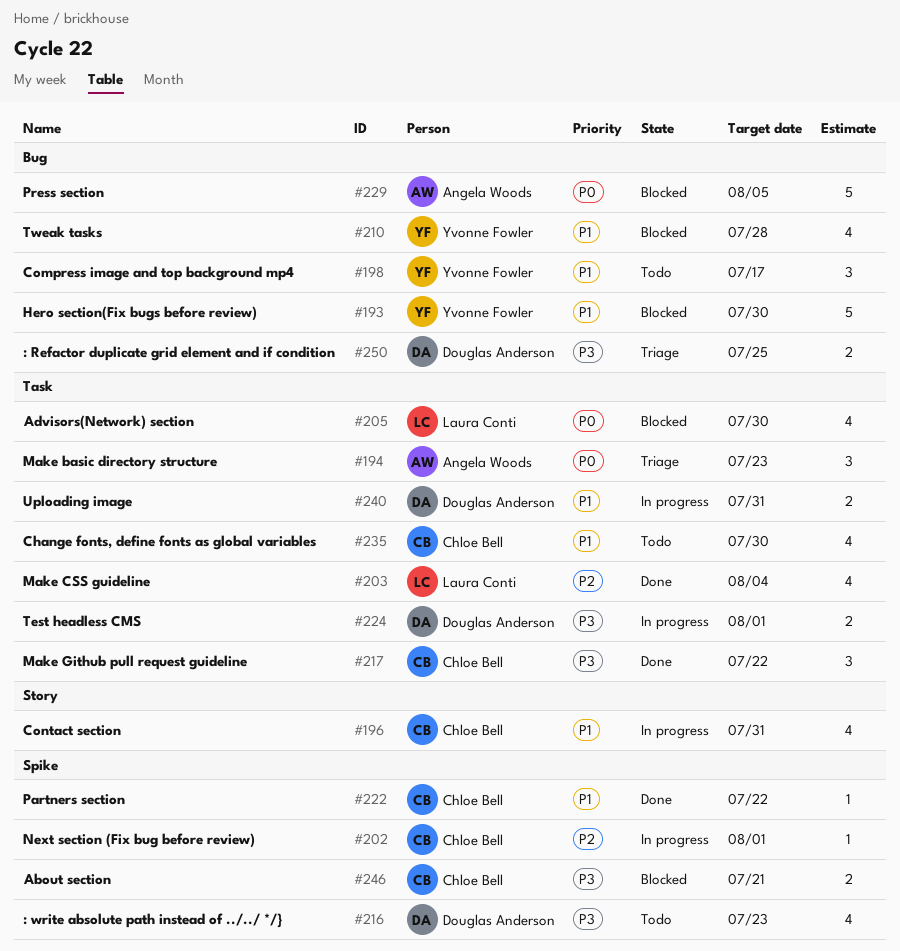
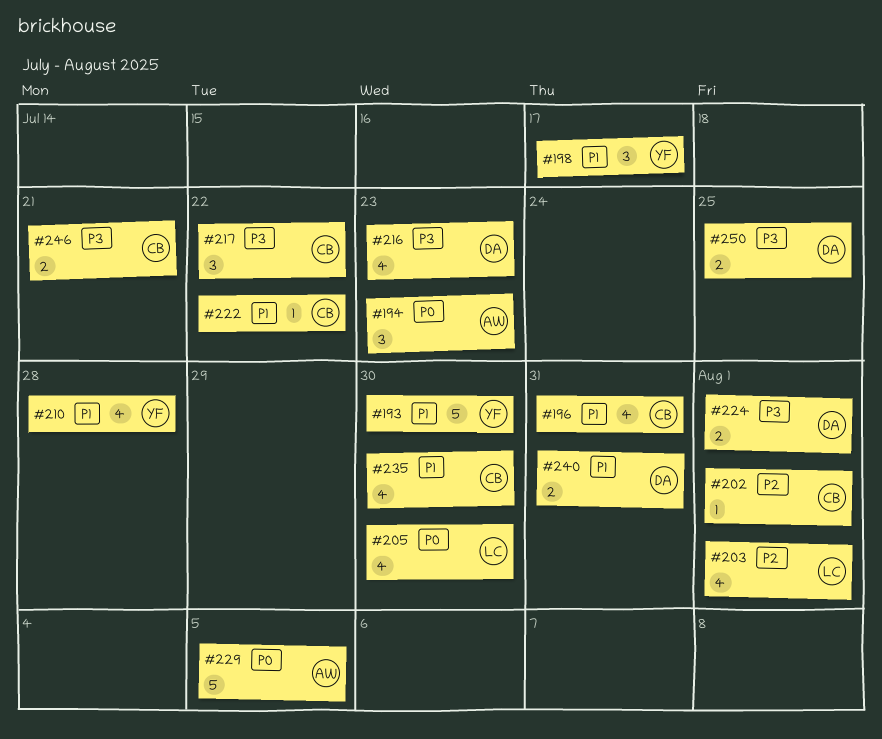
#203, due: Aug 4 -> Aug 1

